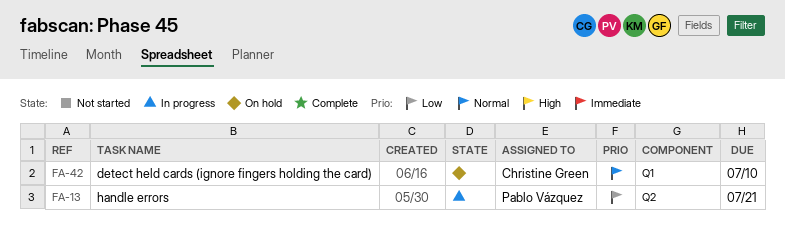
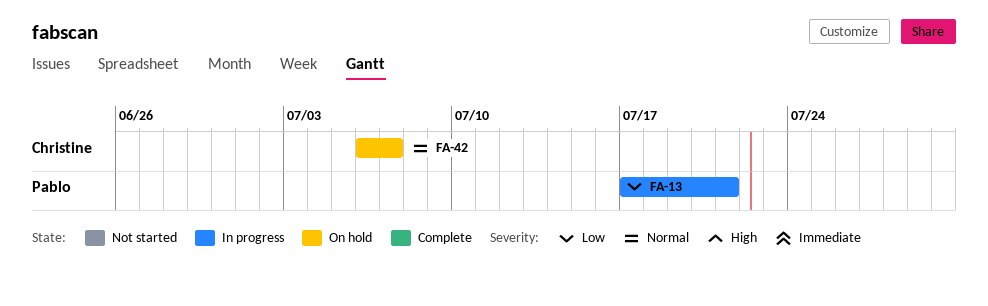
FA-42, due: Jul 10 -> Jul 7

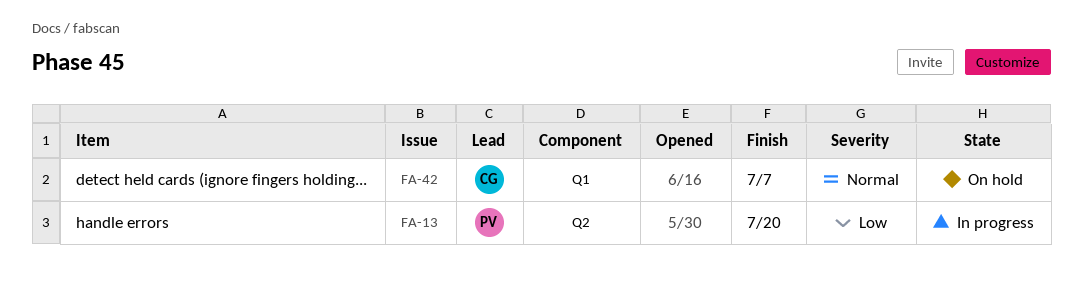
FA-13, due: Jul 21 -> Jul 20

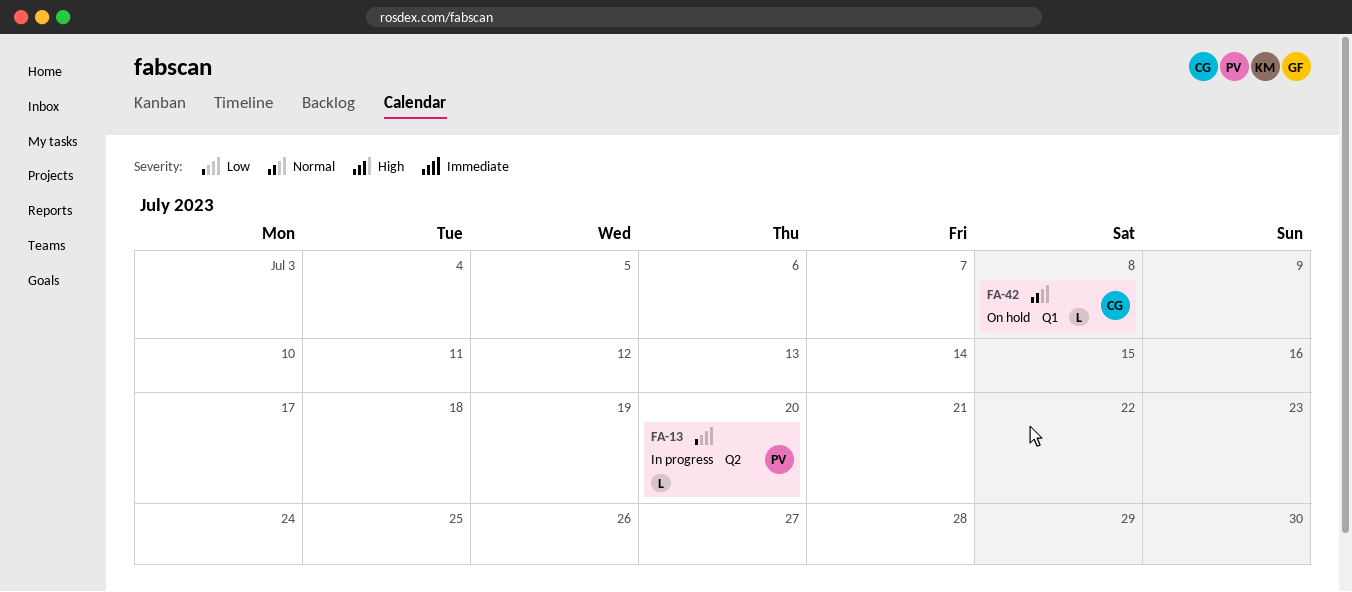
FA-42, due: Jul 7 -> Jul 8

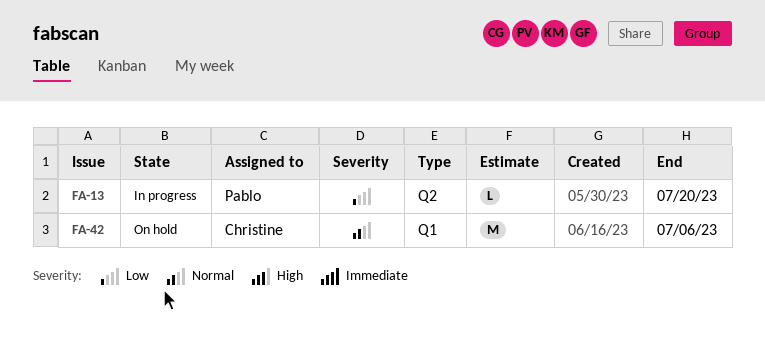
FA-42, estimate: L -> M
FA-42, due: Jul 8 -> Jul 6

